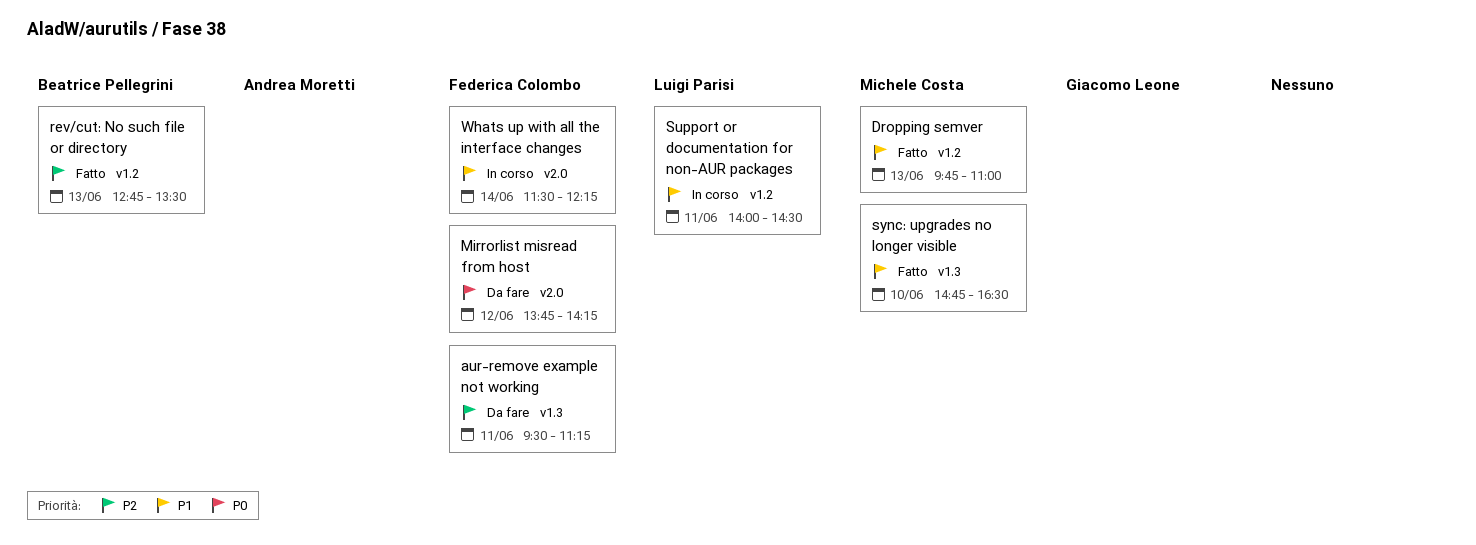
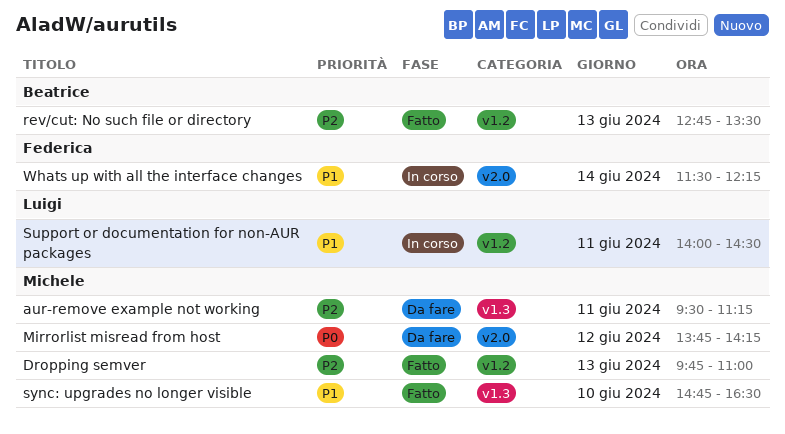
aur-remove example not working, owner: Federica Colombo -> Michele Costa
Dropping semver, priority: P1 -> P2
Mirrorlist misread from host, owner: Federica Colombo -> Michele Costa

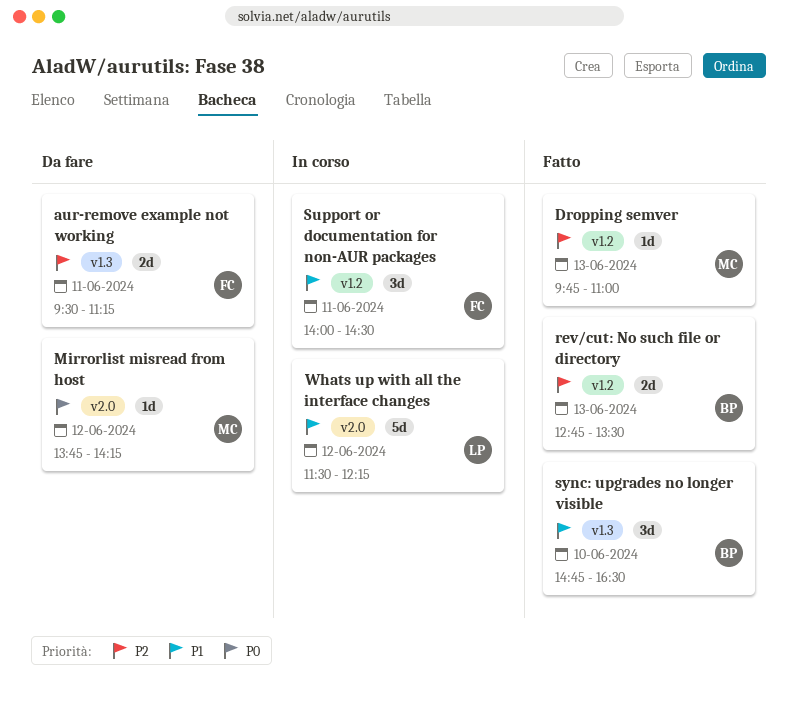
aur-remove example not working, owner: Michele -> Federica
Support or documentation for non-AUR packages, owner: Luigi -> Federica
sync: upgrades no longer visible, owner: Michele -> Beatrice
Whats up with all the interface changes, owner: Federica -> Luigi
Whats up with all the interface changes, day: Jun 14 -> Jun 12

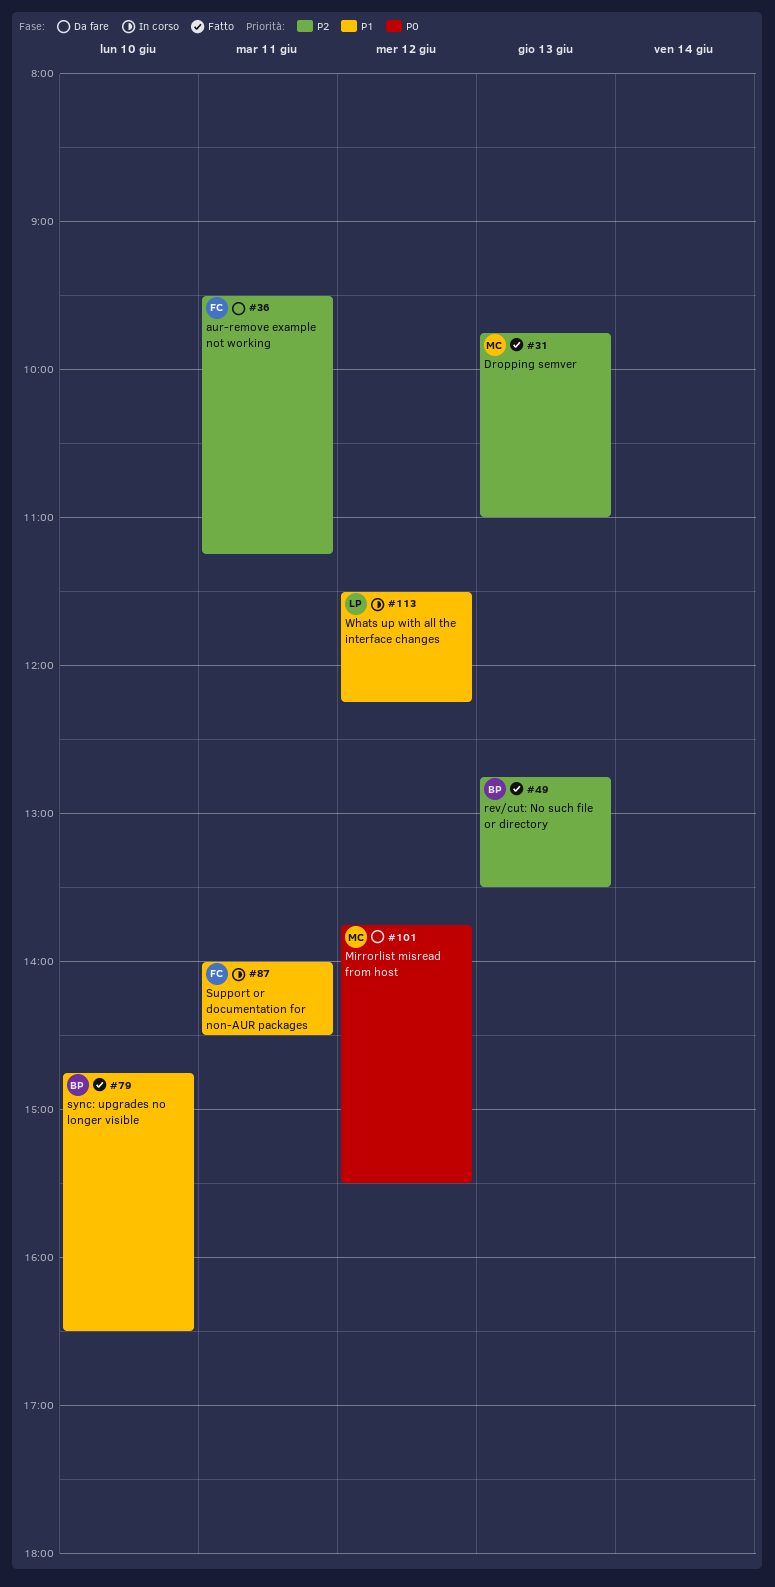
Mirrorlist misread from host, ends: 14:15 -> 15:30

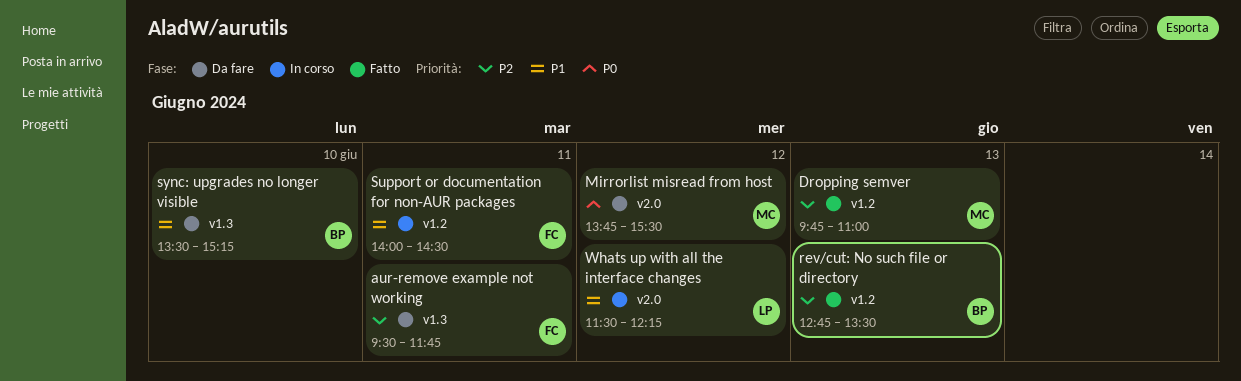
aur-remove example not working, ends: 11:15 -> 11:45
sync: upgrades no longer visible, status: Fatto -> Da fare
sync: upgrades no longer visible, begins: 14:45 -> 13:30
sync: upgrades no longer visible, ends: 16:30 -> 15:15

